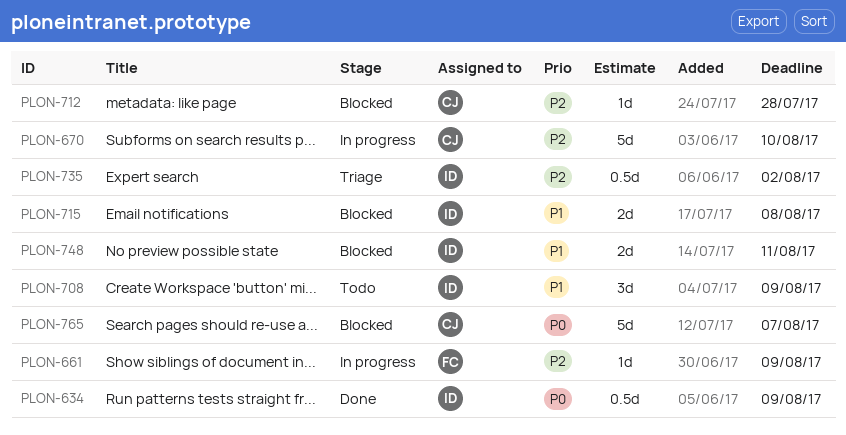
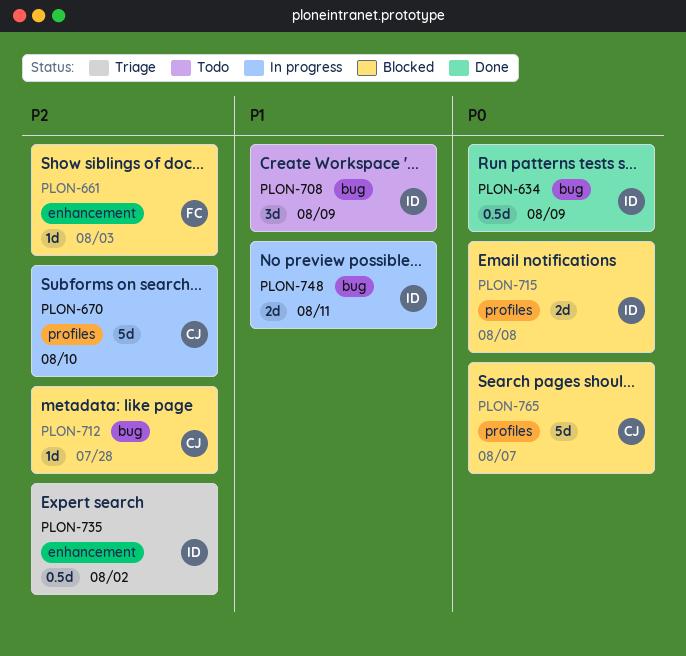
PLON-661, status: In progress -> Blocked
PLON-661, due: Aug 9 -> Aug 3
PLON-715, priority: P1 -> P0
PLON-748, status: Blocked -> In progress

